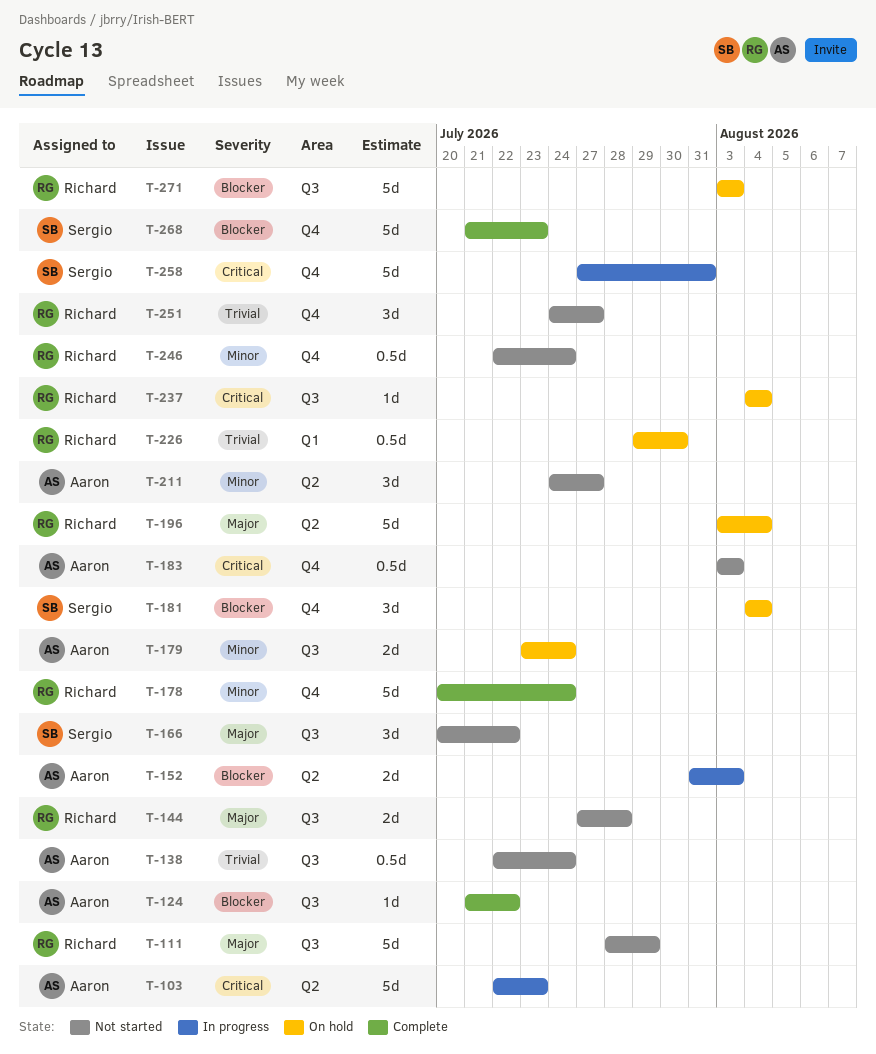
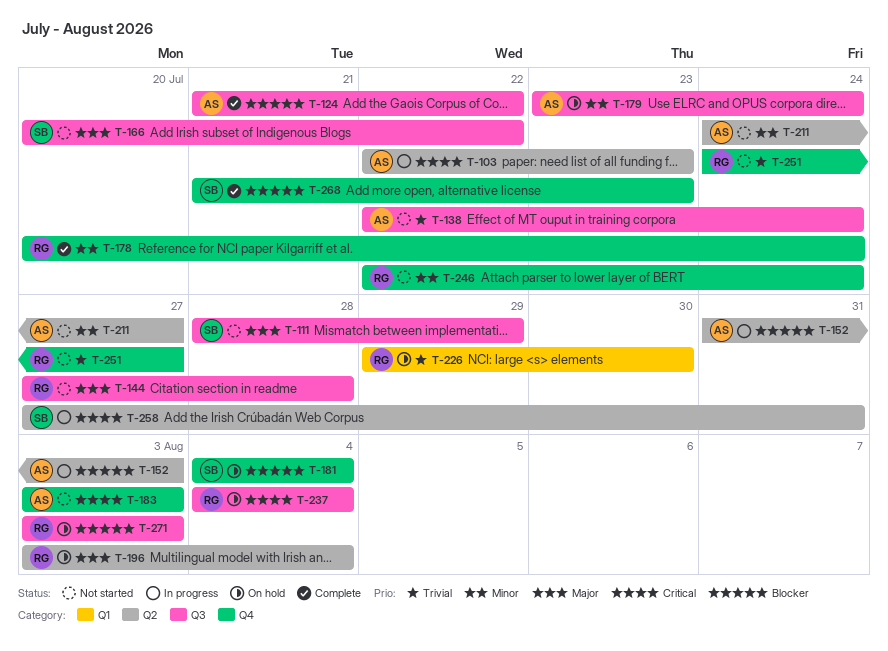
T-111, owner: Richard -> Sergio
T-258, label: Q4 -> Q2

